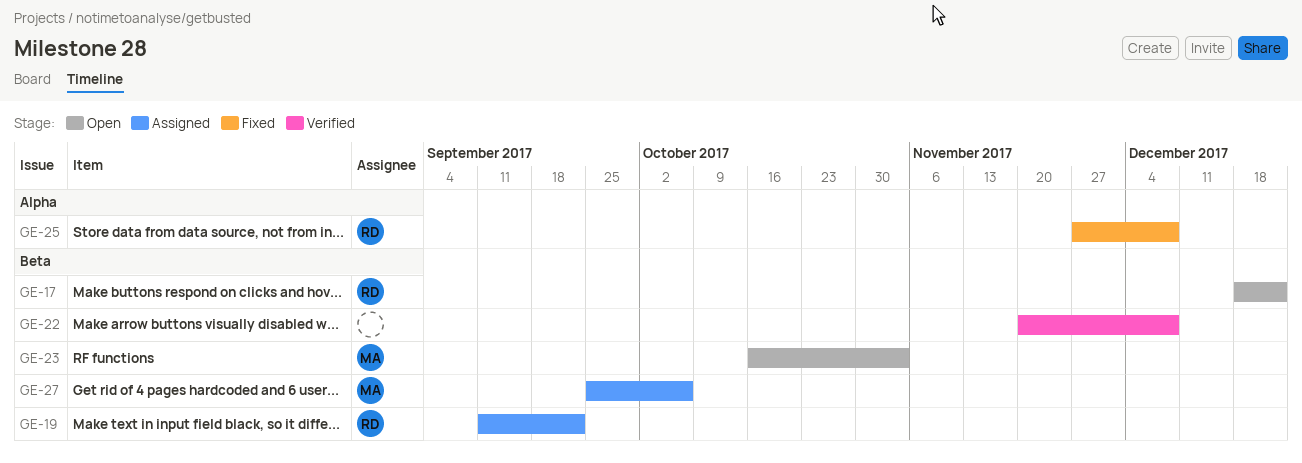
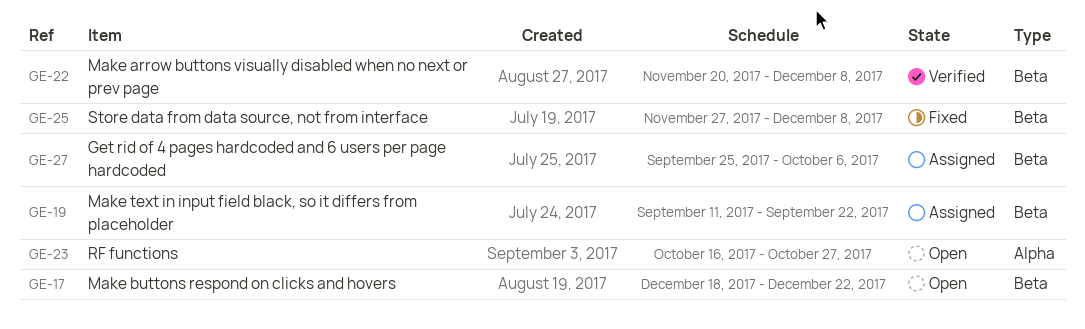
GE-23, label: Beta -> Alpha
GE-23, due: Nov 3 -> Oct 27
GE-25, label: Alpha -> Beta

